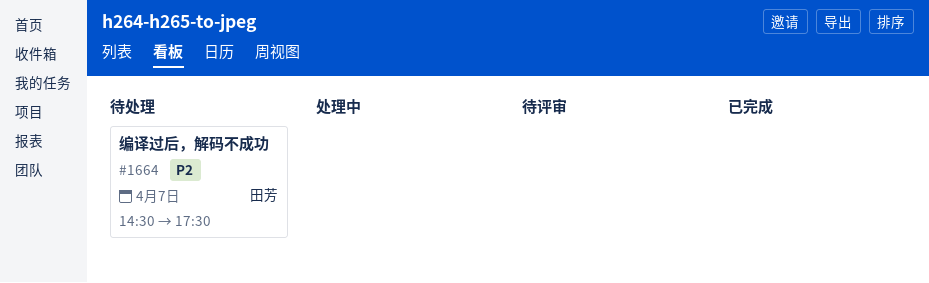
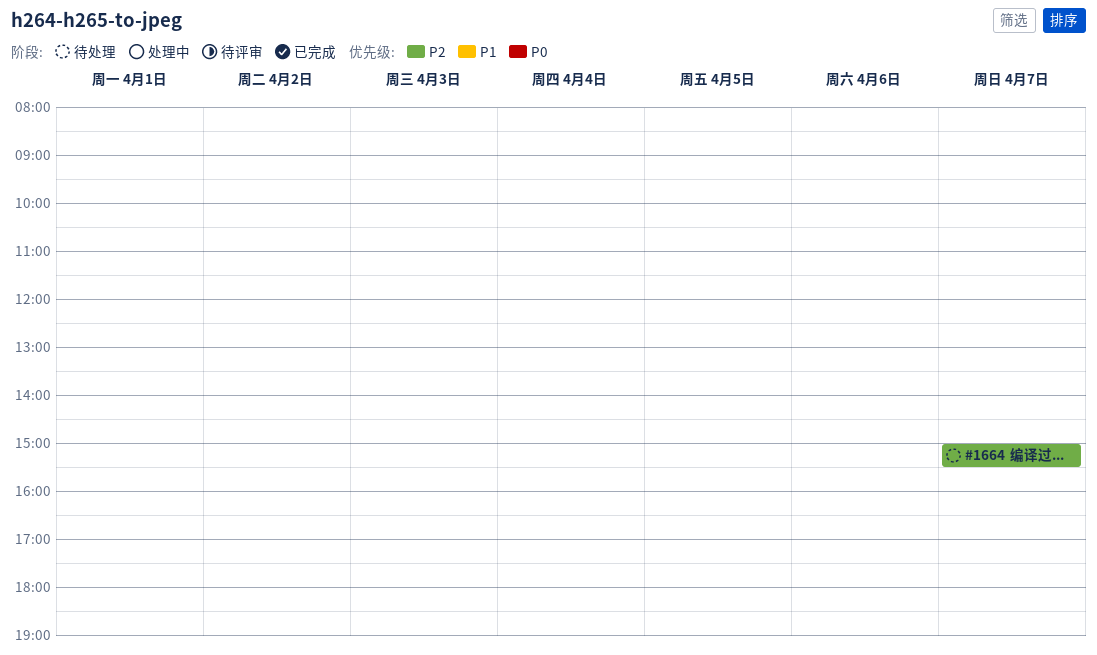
#1664, begins: 14:30 -> 15:00
#1664, ends: 17:30 -> 15:30

